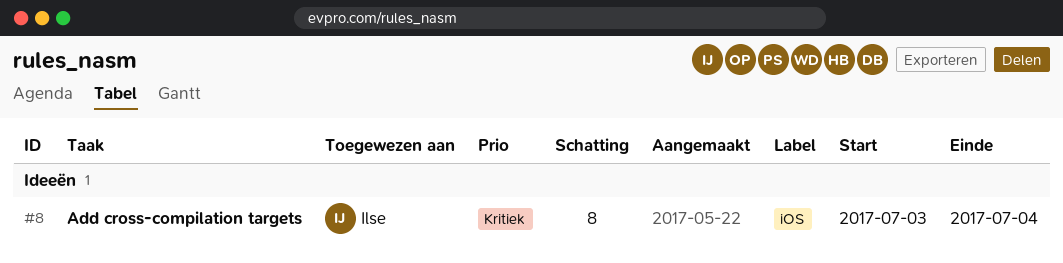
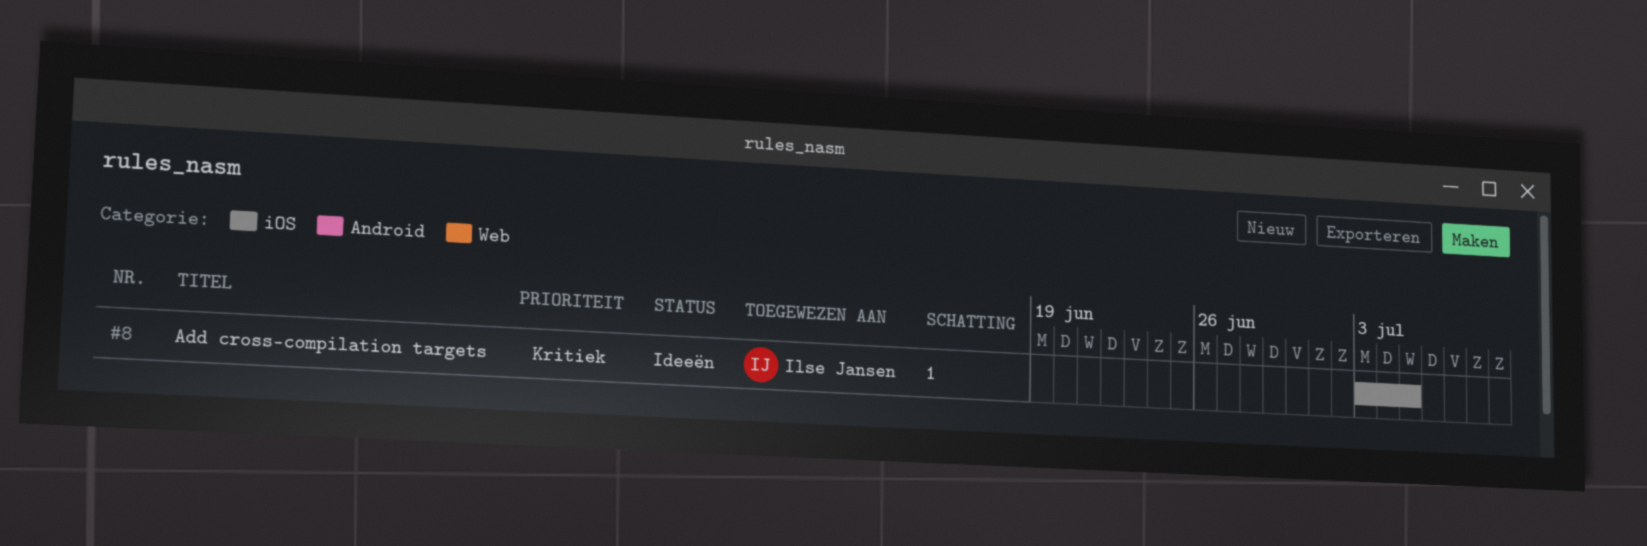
#8, estimate: 8 -> 1
#8, due: Jul 4 -> Jul 5

